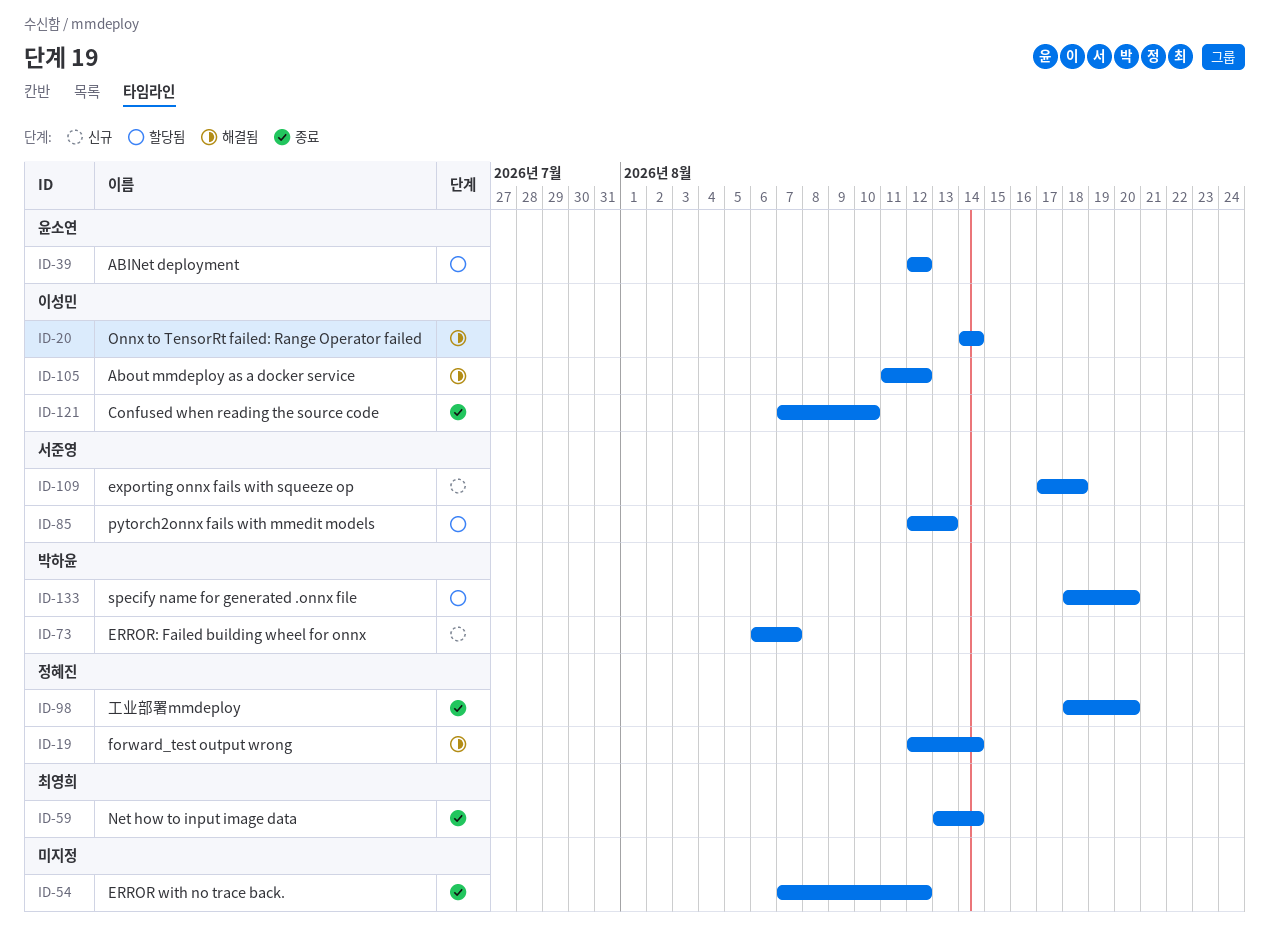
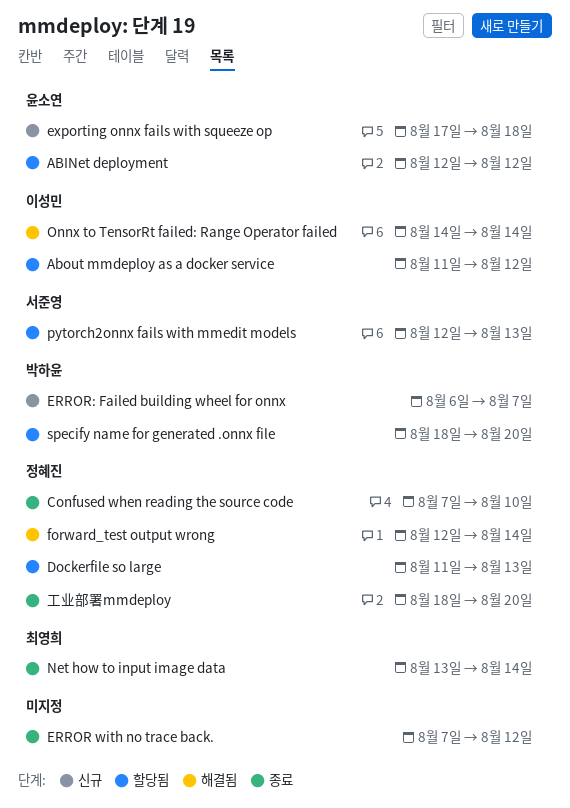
About mmdeploy as a docker service, status: 해결됨 -> 할당됨
Confused when reading the source code, owner: 이성민 -> 정혜진
Dockerfile so large: none -> present
exporting onnx fails with squeeze op, owner: 서준영 -> 윤소연

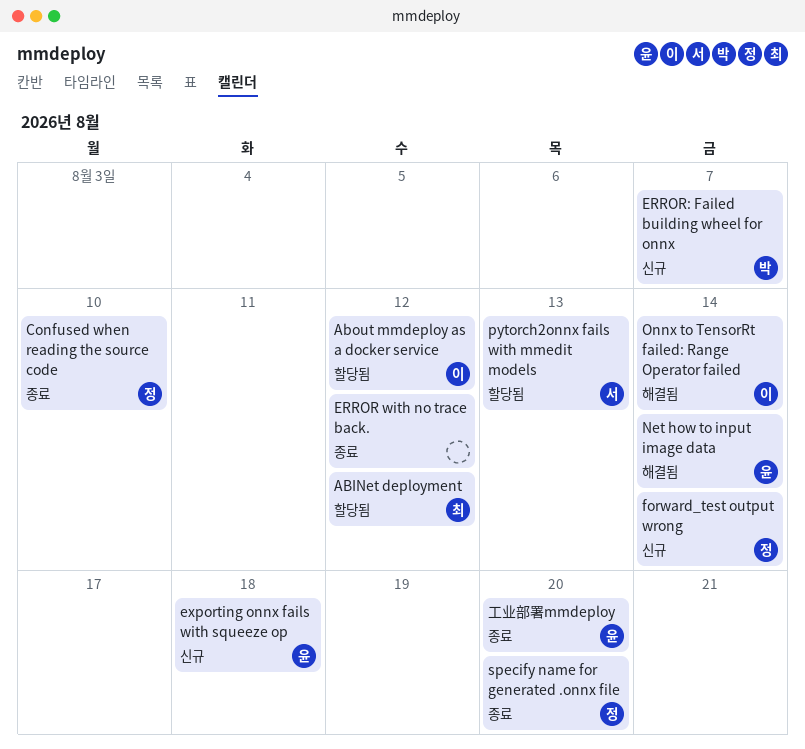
ABINet deployment, owner: 윤소연 -> 최영희
Dockerfile so large: present -> none
forward_test output wrong, status: 해결됨 -> 신규
Net how to input image data, status: 종료 -> 해결됨
Net how to input image data, owner: 최영희 -> 윤소연
specify name for generated .onnx file, status: 할당됨 -> 종료
specify name for generated .onnx file, owner: 박하윤 -> 정혜진
工业部署mmdeploy, owner: 정혜진 -> 윤소연

